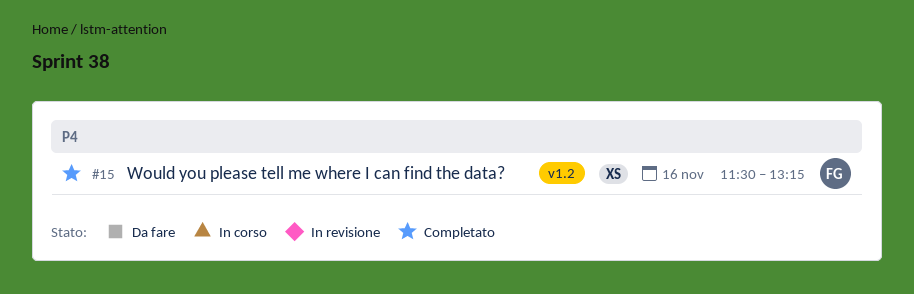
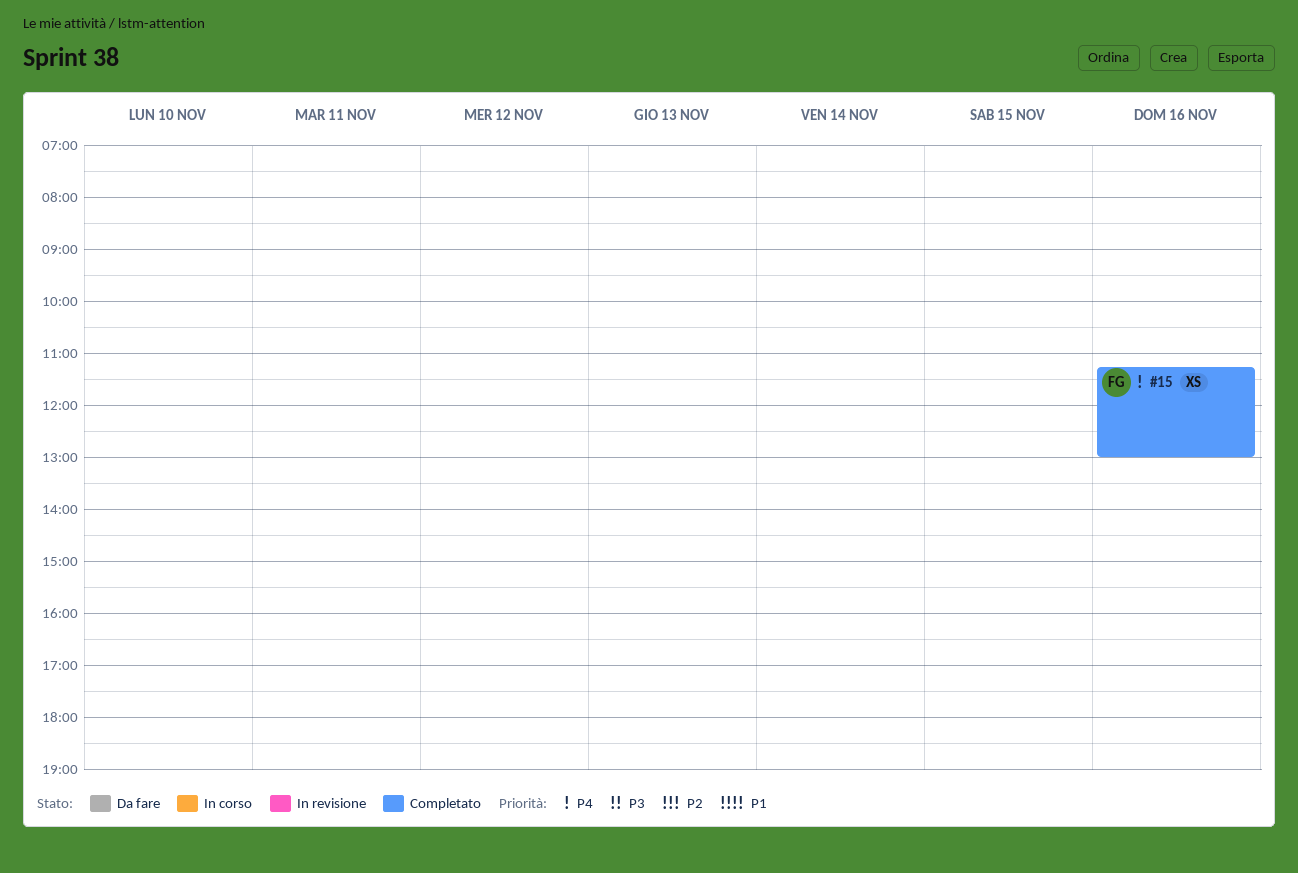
#15, begins: 11:30 -> 11:15
#15, ends: 13:15 -> 13:00

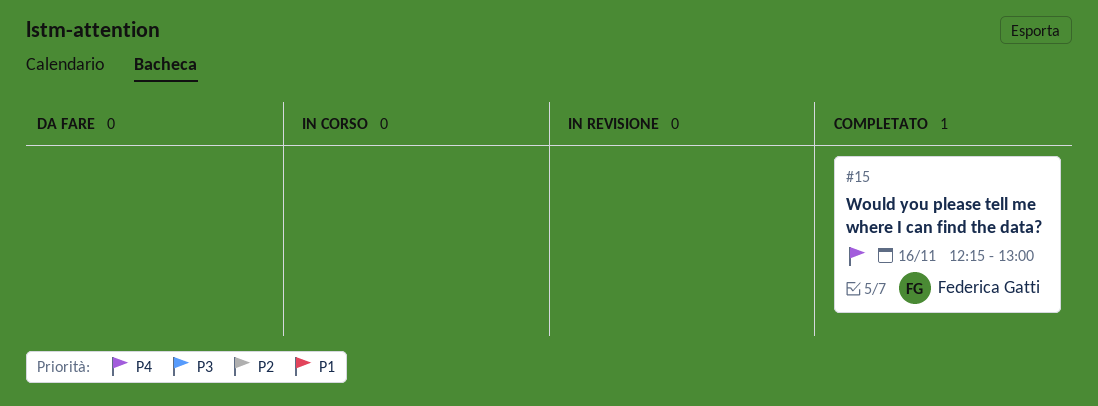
#15, begins: 11:15 -> 12:15

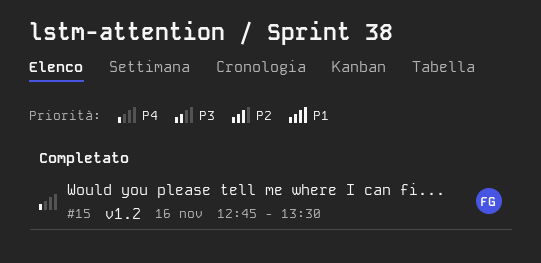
#15, begins: 12:15 -> 12:45
#15, ends: 13:00 -> 13:30

